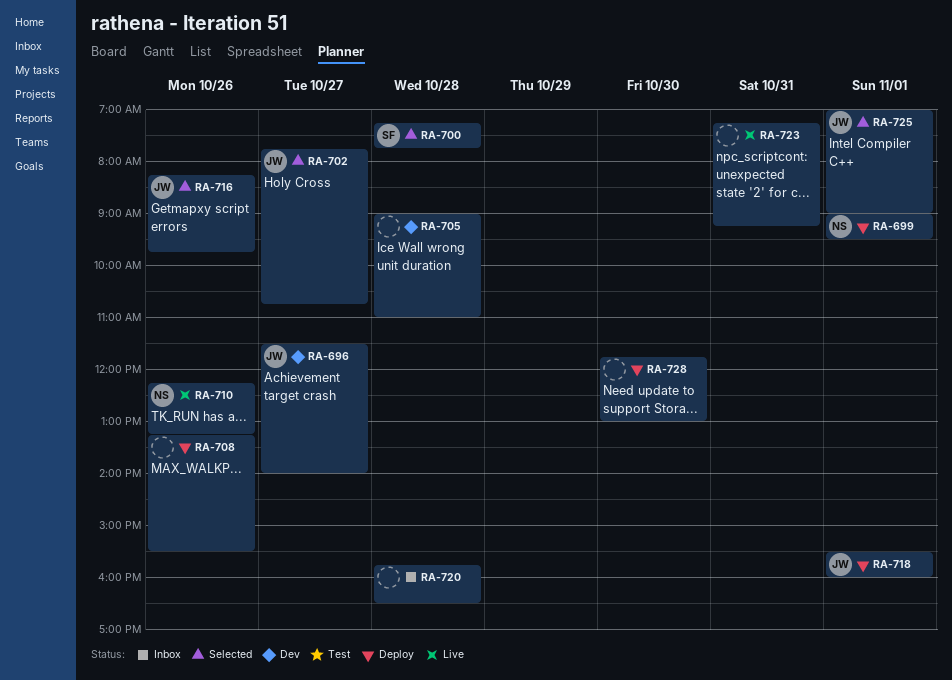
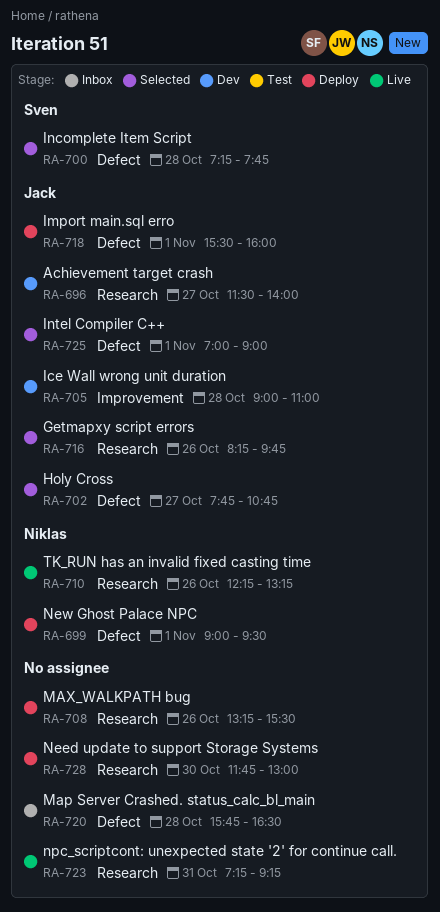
RA-705, owner: none -> Jack

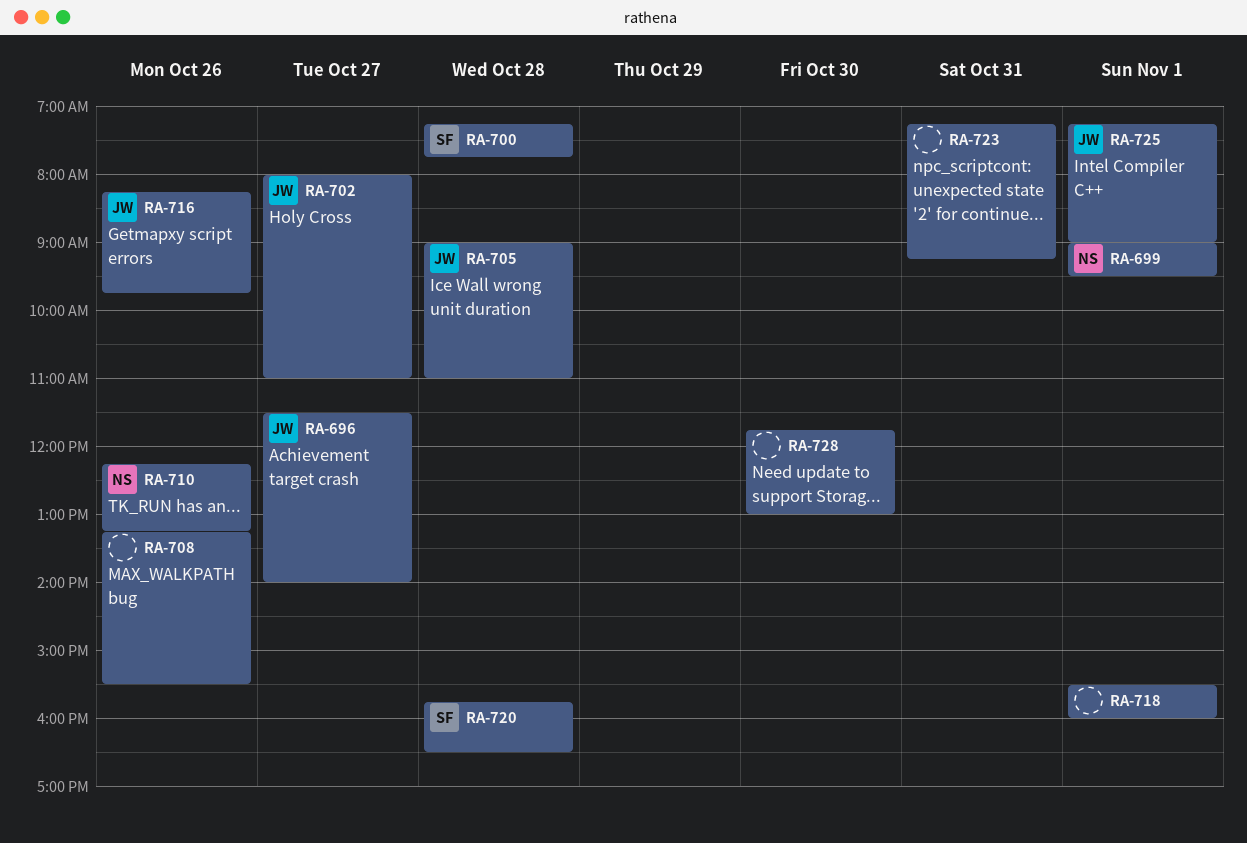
RA-702, begins: 07:45 -> 08:00
RA-702, ends: 10:45 -> 11:00
RA-718, owner: Jack -> none
RA-720, owner: none -> Sven
RA-725, begins: 07:00 -> 07:15

